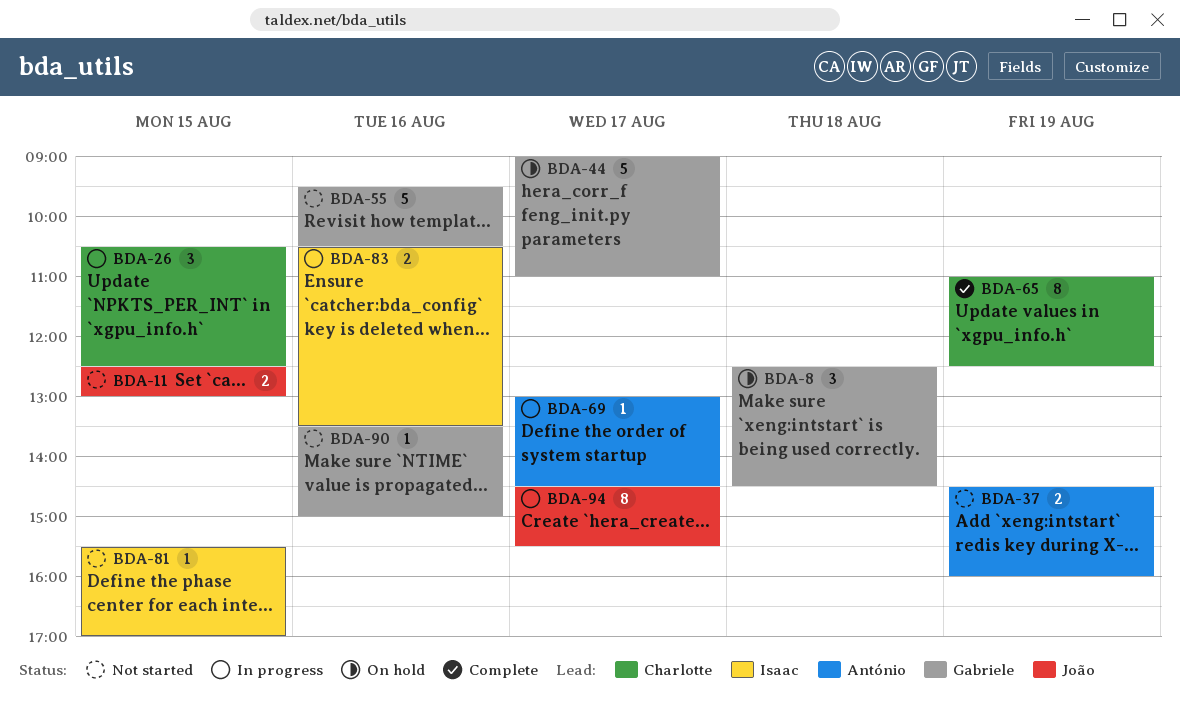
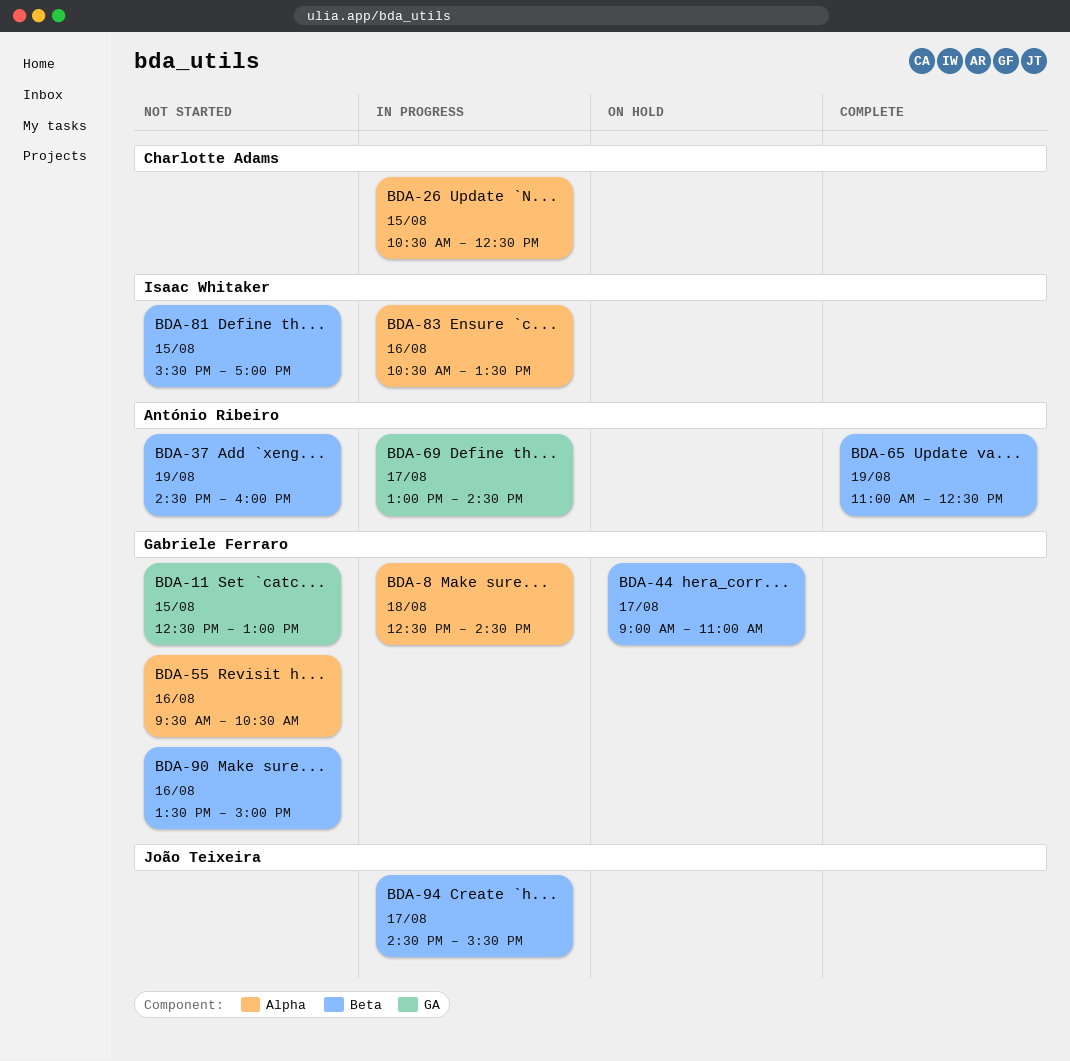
BDA-8, status: On hold -> In progress
BDA-11, owner: João Teixeira -> Gabriele Ferraro
BDA-65, owner: Charlotte Adams -> António Ribeiro

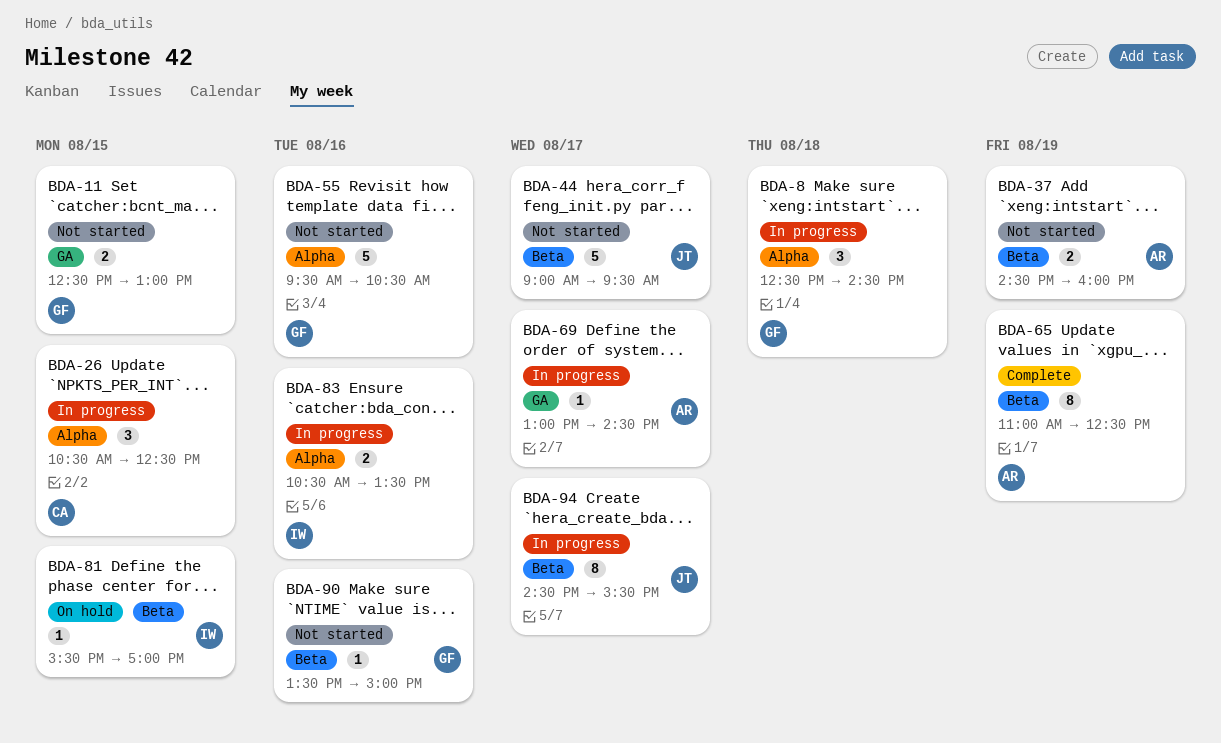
BDA-44, status: On hold -> Not started
BDA-44, owner: Gabriele Ferraro -> João Teixeira
BDA-44, ends: 11:00 -> 09:30
BDA-81, status: Not started -> On hold

